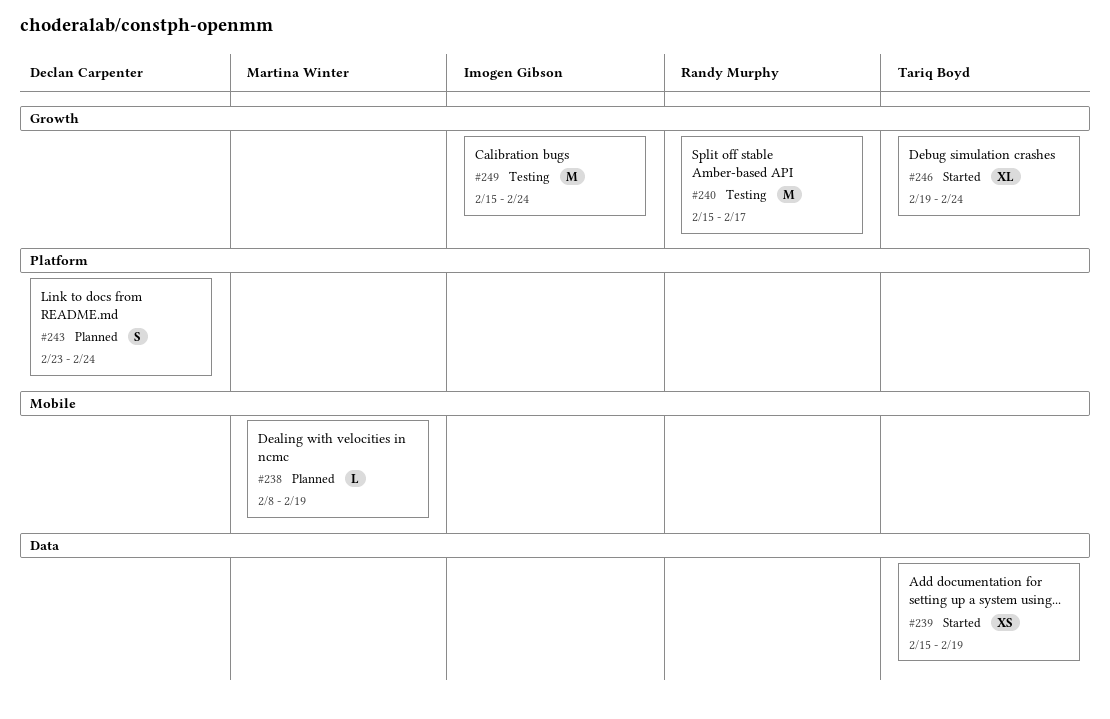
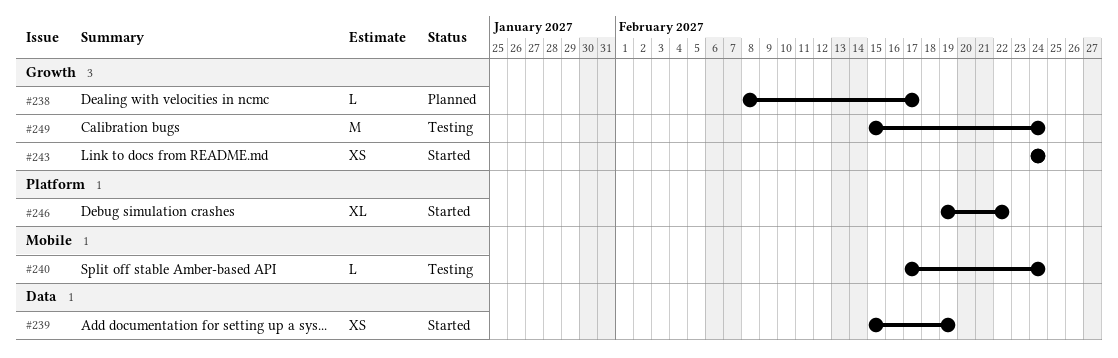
#238, label: Mobile -> Growth
#238, due: Feb 19 -> Feb 17
#240, label: Growth -> Mobile
#240, estimate: M -> L
#240, start: Feb 15 -> Feb 17
#240, due: Feb 17 -> Feb 24
#243, status: Planned -> Started
#243, label: Platform -> Growth
#243, estimate: S -> XS
#243, start: Feb 23 -> Feb 24
#246, label: Growth -> Platform
#246, due: Feb 24 -> Feb 22

